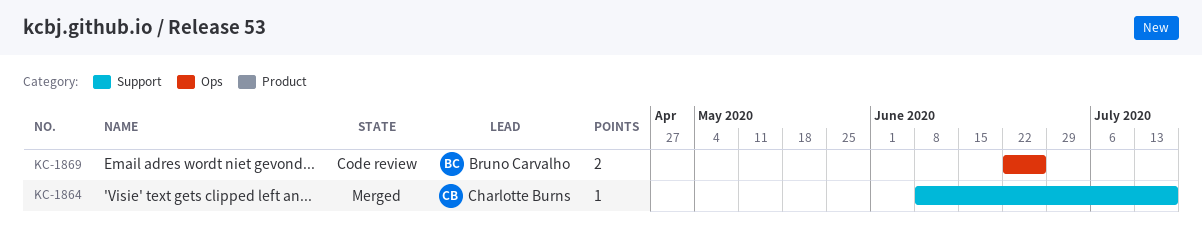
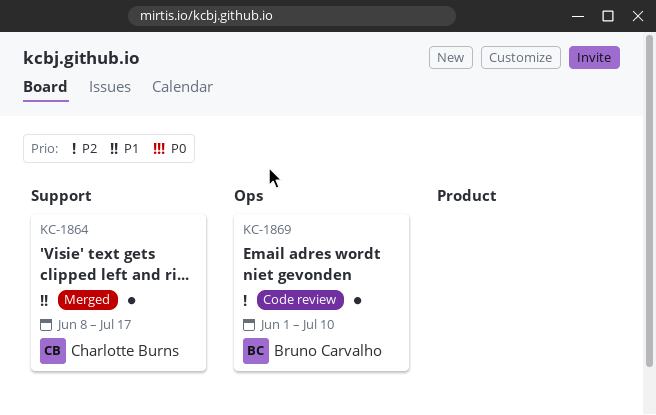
KC-1869, estimate: 2 -> 1
KC-1869, start: Jun 22 -> Jun 1
KC-1869, due: Jun 26 -> Jul 10

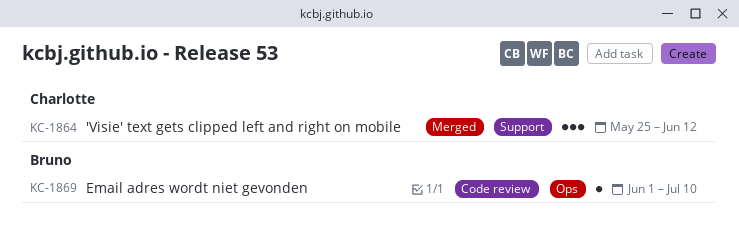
KC-1864, estimate: 1 -> 3
KC-1864, start: Jun 8 -> May 25
KC-1864, due: Jul 17 -> Jun 12

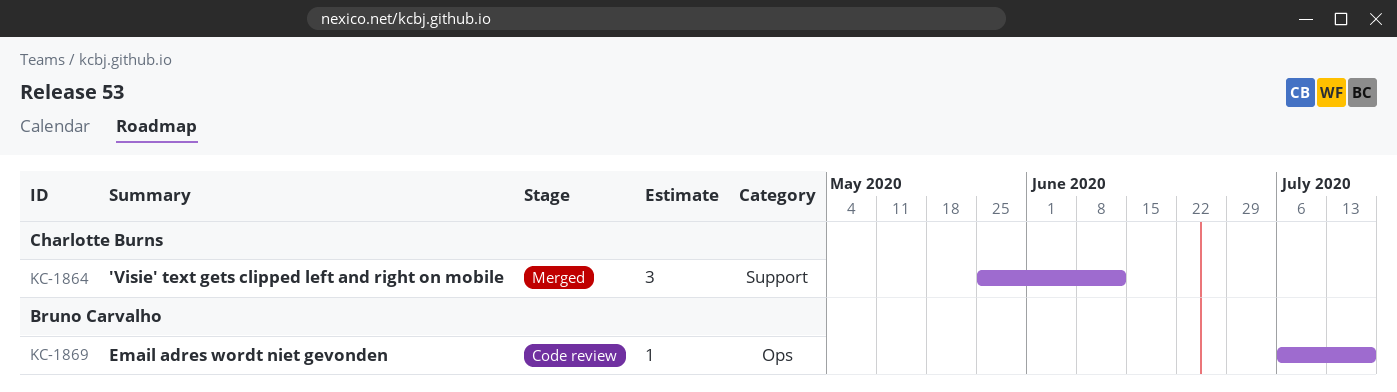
KC-1869, start: Jun 1 -> Jul 6
KC-1869, due: Jul 10 -> Jul 17

